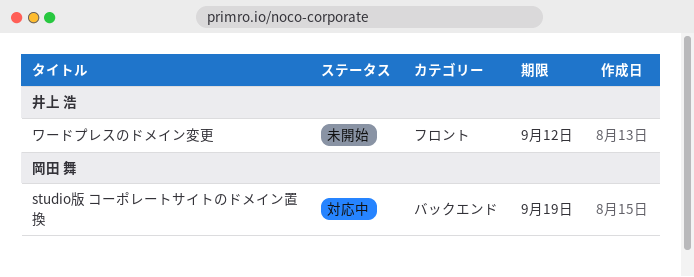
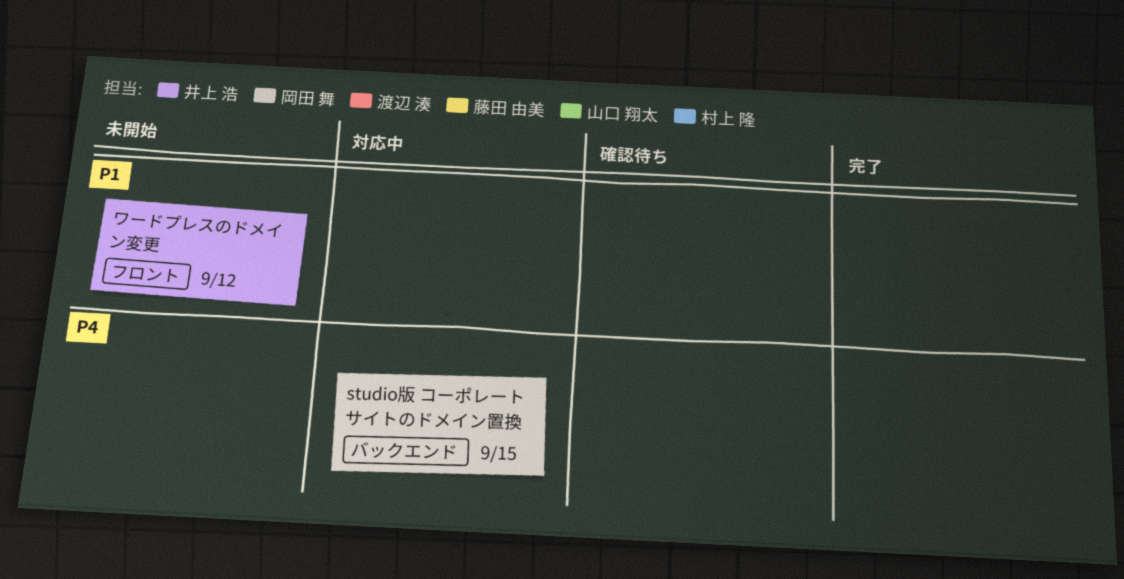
studio版 コーポレートサイトのドメイン置換, due: Sep 19 -> Sep 15

